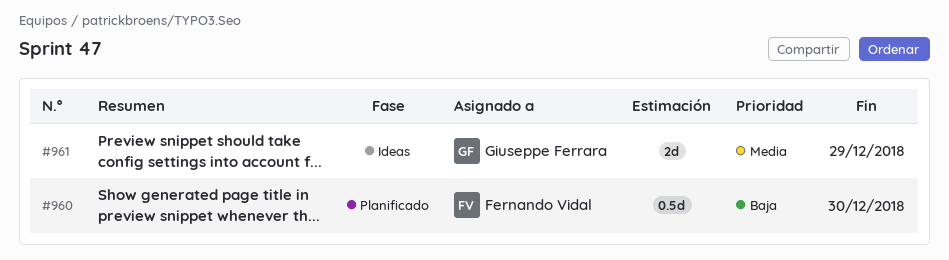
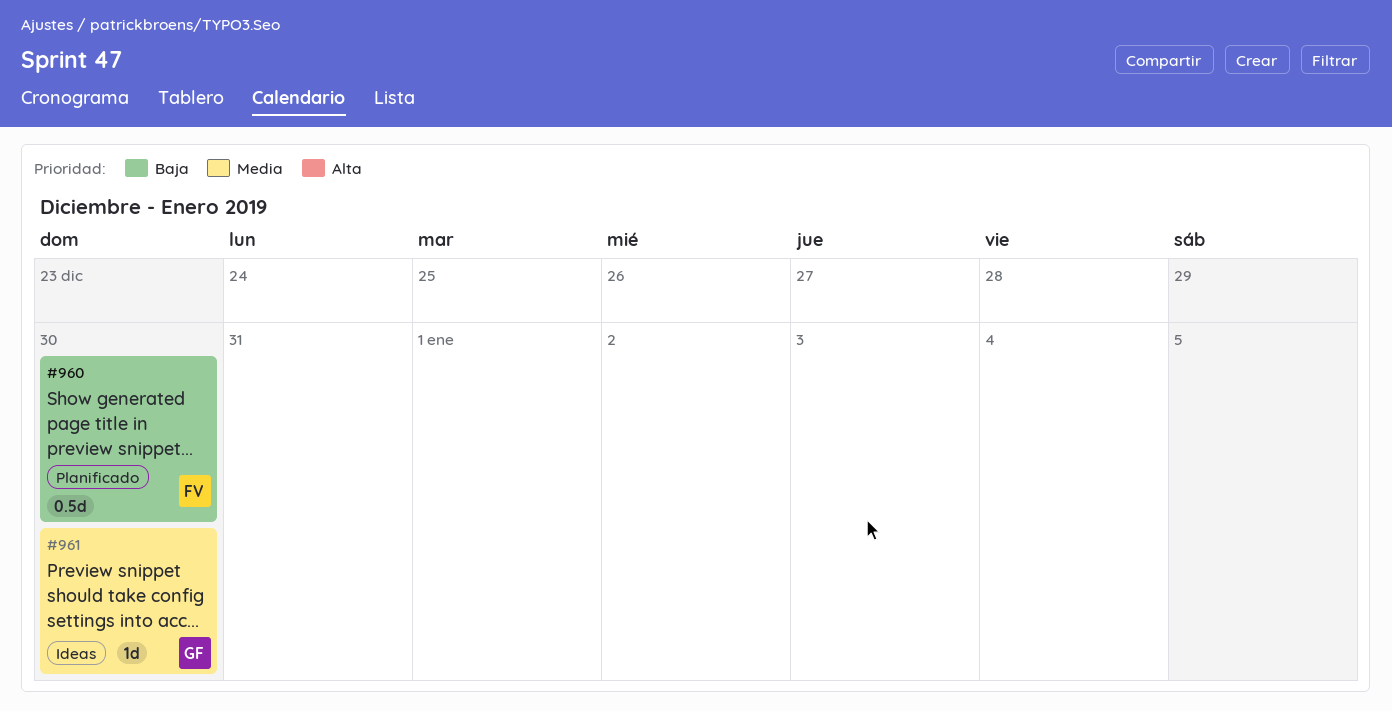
#961, estimate: 2d -> 1d
#961, due: Dec 29 -> Dec 30

